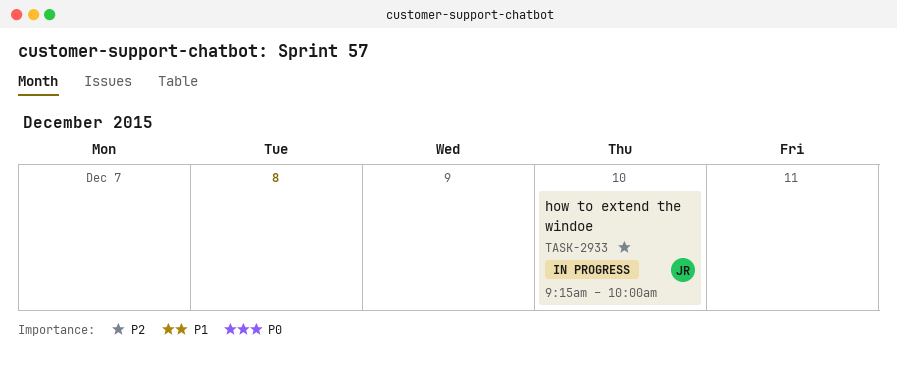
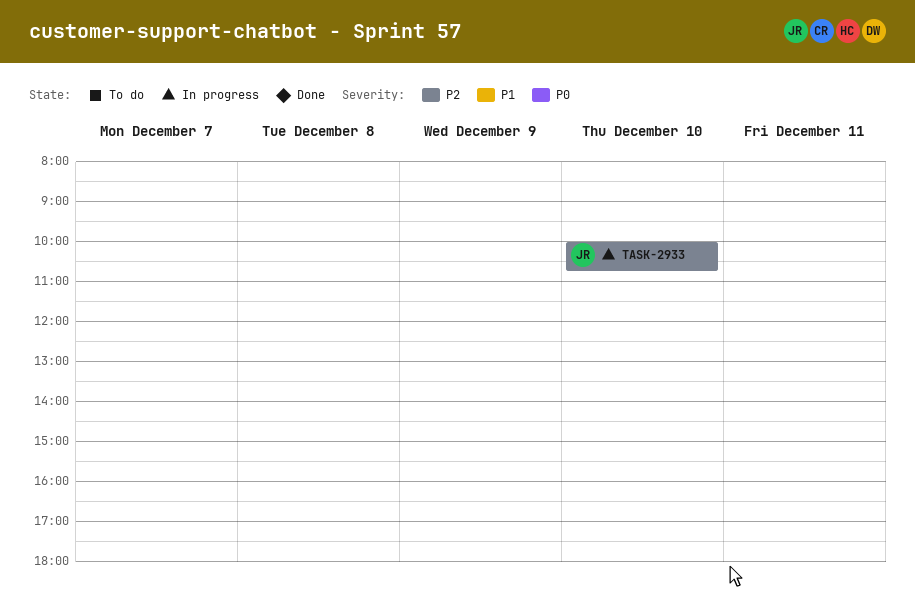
TASK-2933, begins: 09:15 -> 10:00
TASK-2933, ends: 10:00 -> 10:45

